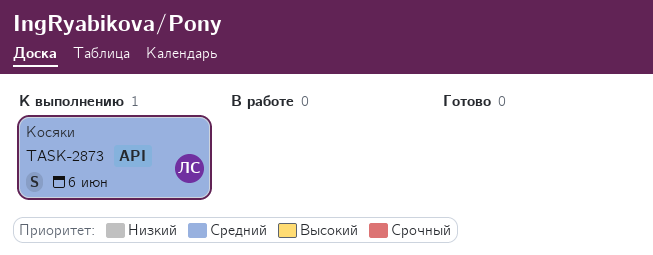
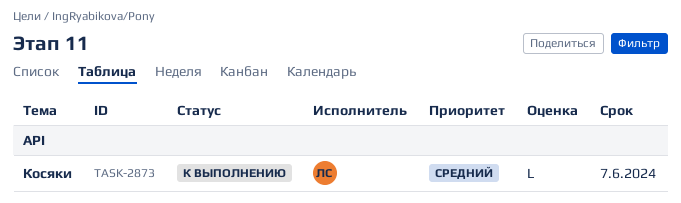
TASK-2873, estimate: S -> L
TASK-2873, due: Jun 6 -> Jun 7

